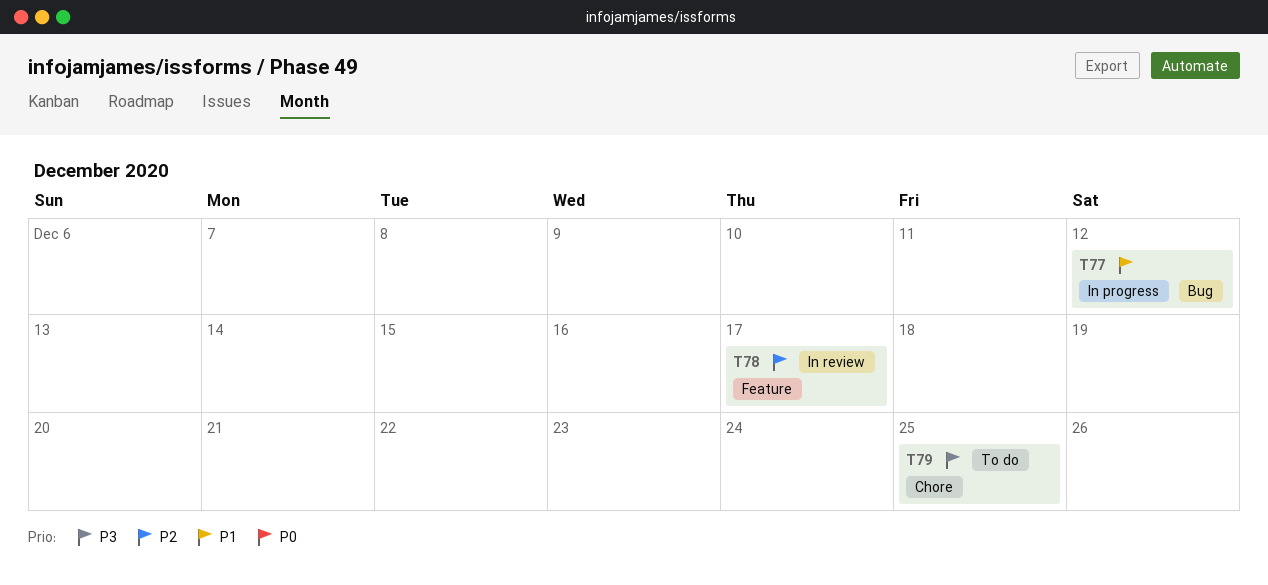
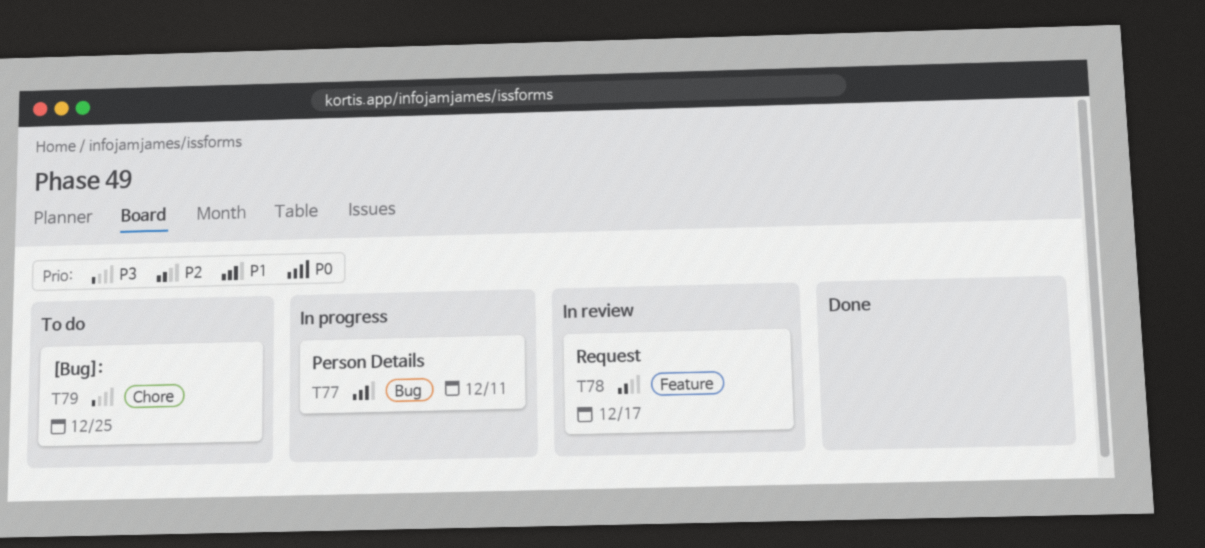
T77, due: Dec 12 -> Dec 11

